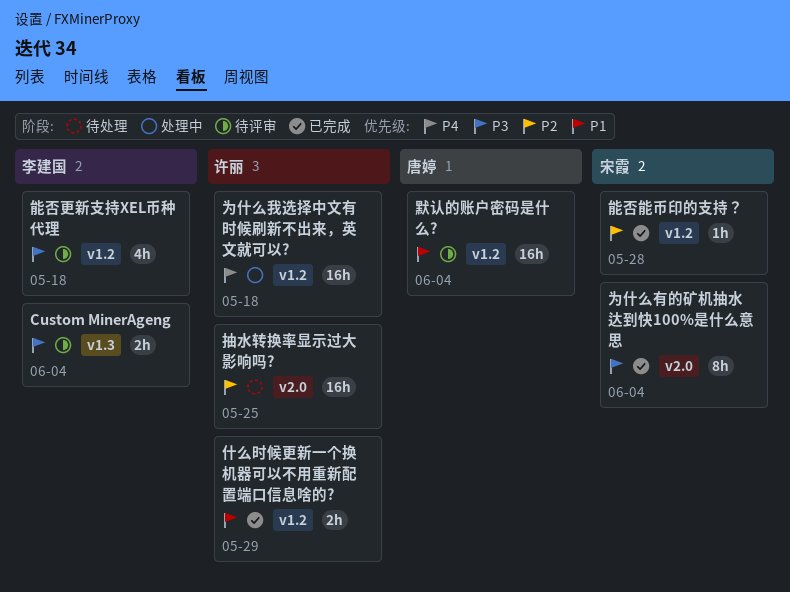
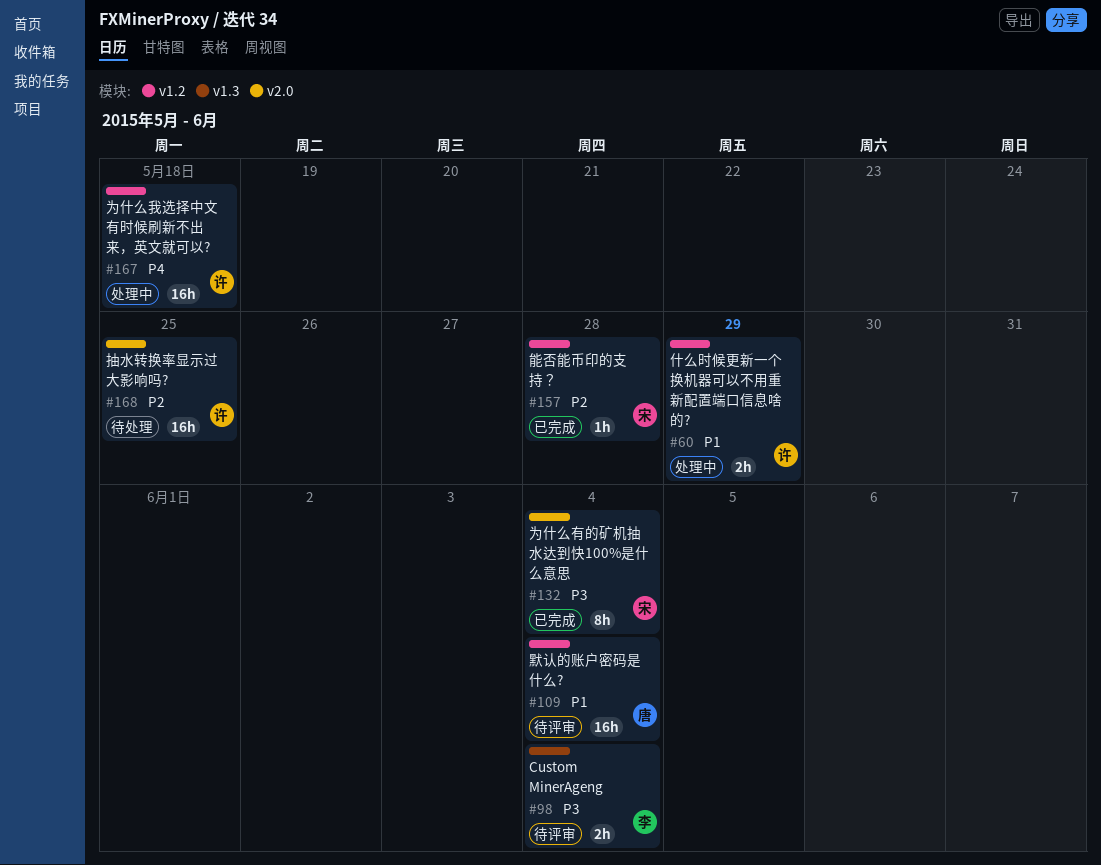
什么时候更新一个换机器可以不用重新配置端口信息啥的?, status: 已完成 -> 处理中
能否更新支持XEL币种代理: present -> none

